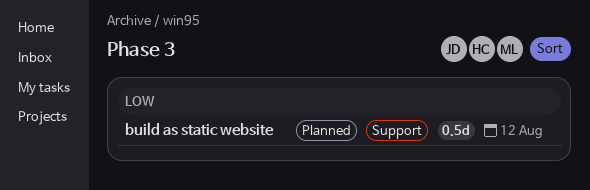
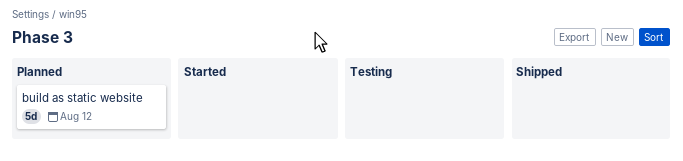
build as static website, estimate: 0.5d -> 5d

